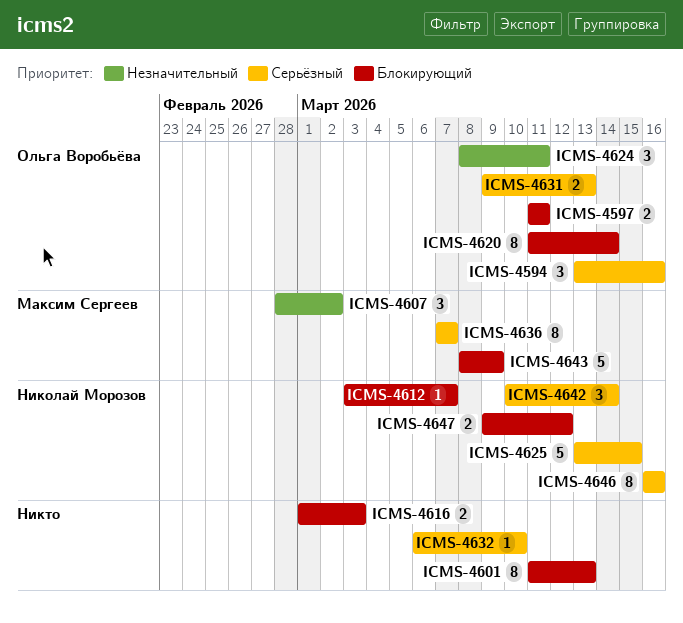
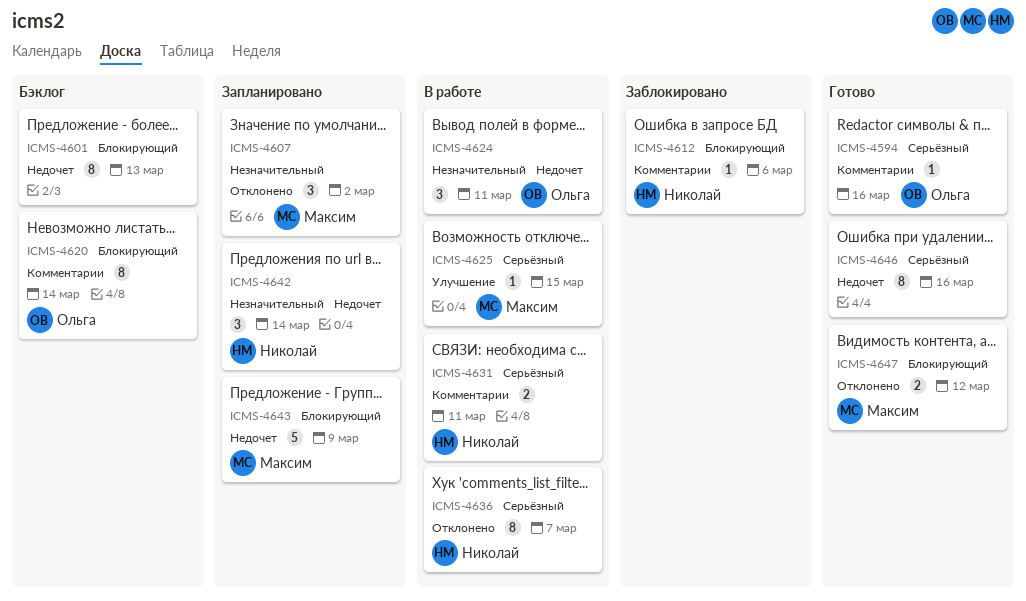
ICMS-4594, estimate: 3 -> 1
ICMS-4597: present -> none
ICMS-4612, due: Mar 7 -> Mar 6
ICMS-4616: present -> none
ICMS-4625, owner: Николай Морозов -> Максим Сергеев
ICMS-4625, estimate: 5 -> 1
ICMS-4631, owner: Ольга Воробьёва -> Николай Морозов
ICMS-4631, due: Mar 13 -> Mar 11
ICMS-4632: present -> none
ICMS-4636, owner: Максим Сергеев -> Николай Морозов
ICMS-4642, priority: Серьёзный -> Незначительный
ICMS-4646, owner: Николай Морозов -> none
ICMS-4647, owner: Николай Морозов -> Максим Сергеев

